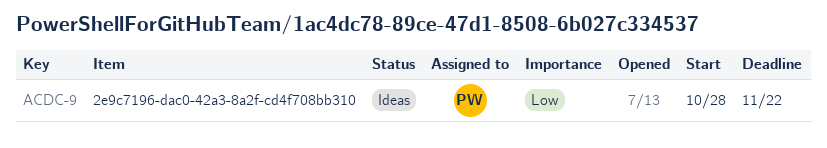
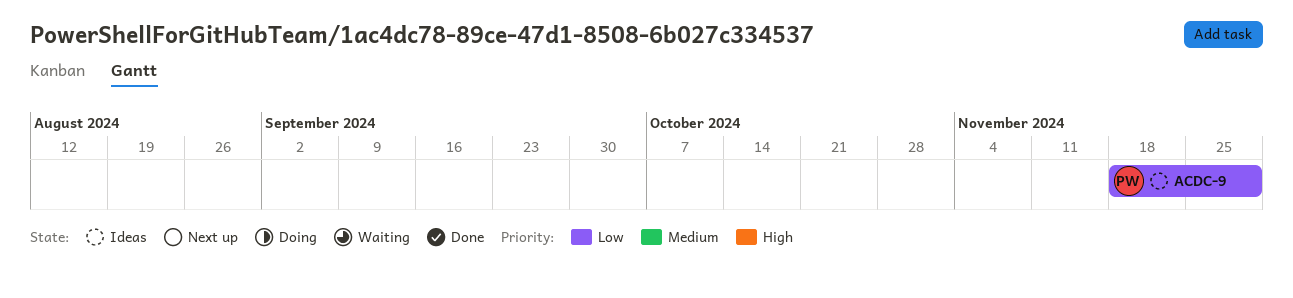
ACDC-9, start: Oct 28 -> Nov 18
ACDC-9, due: Nov 22 -> Nov 29

